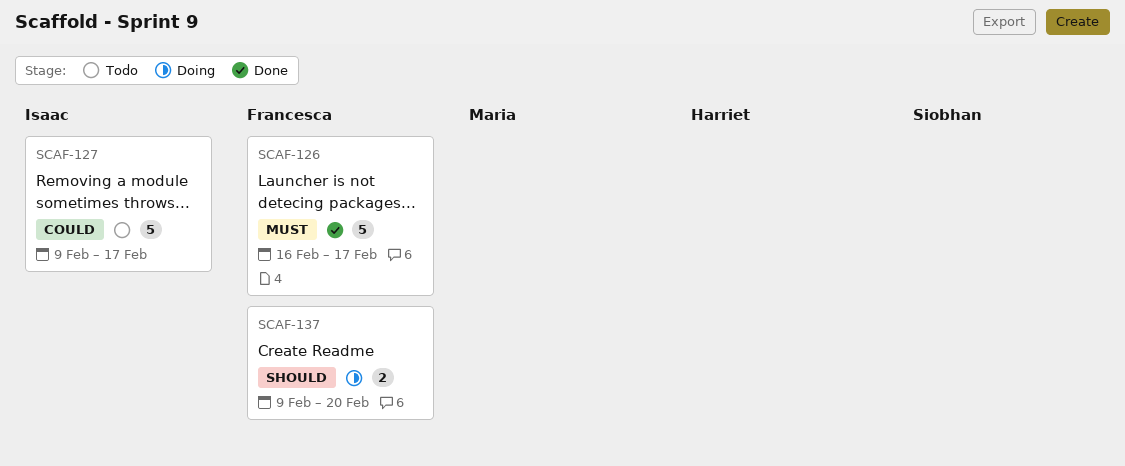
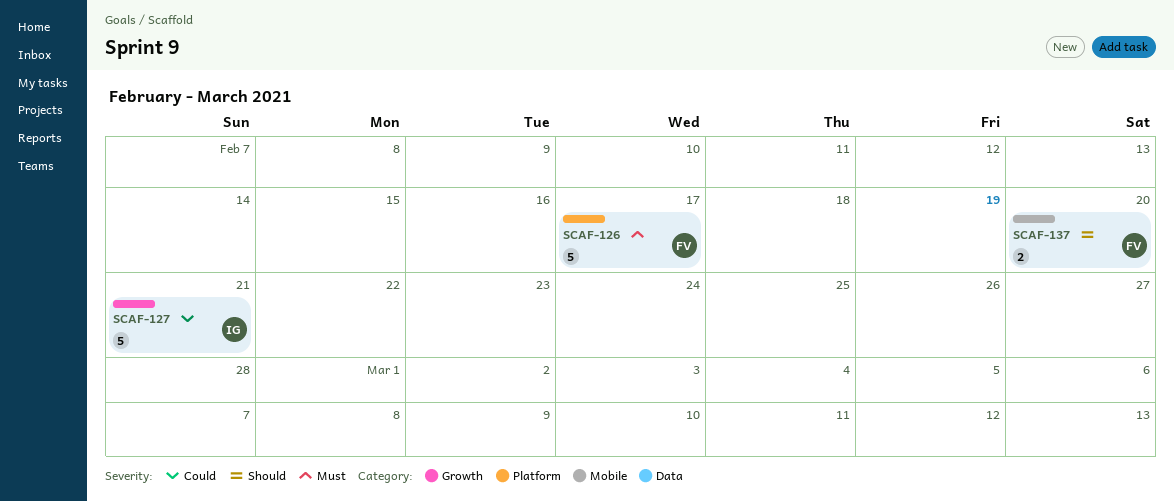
SCAF-127, due: Feb 17 -> Feb 21

